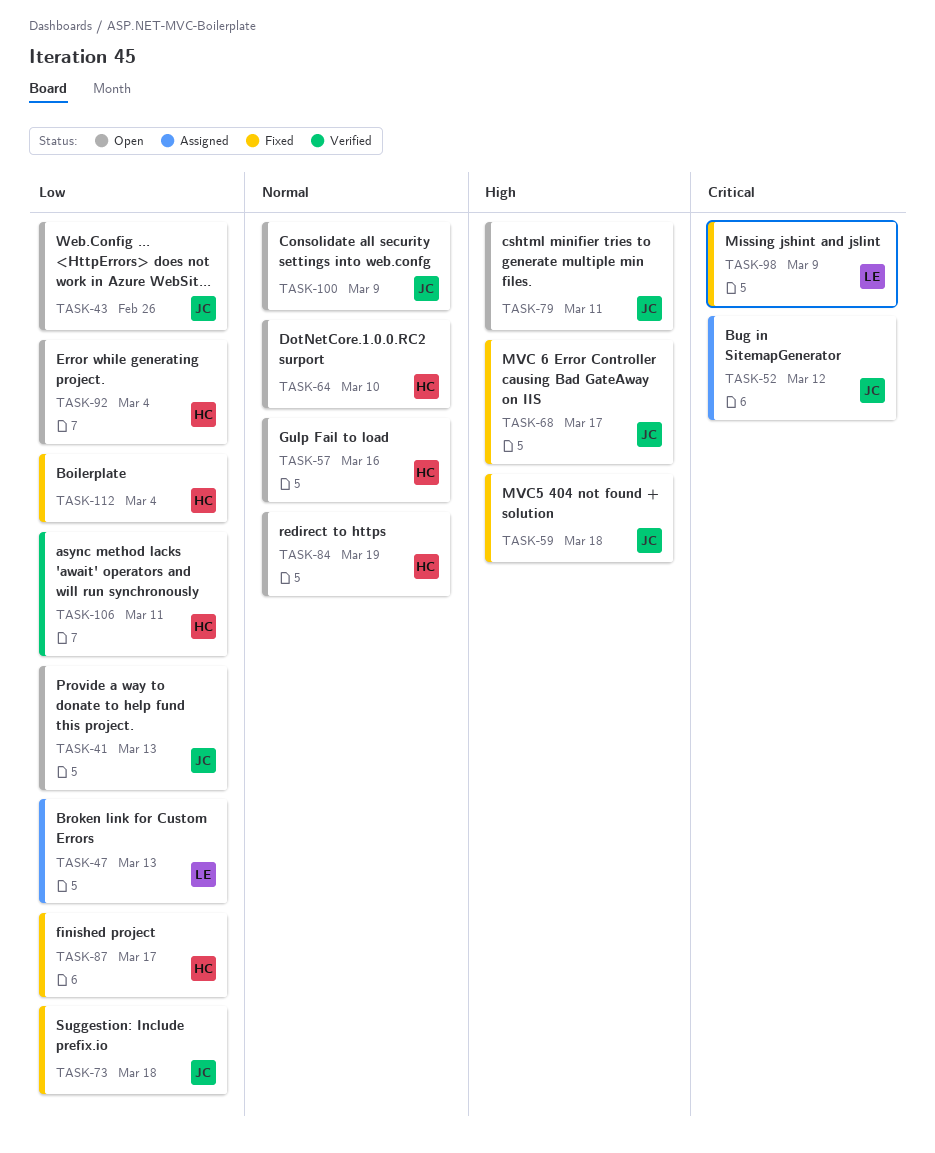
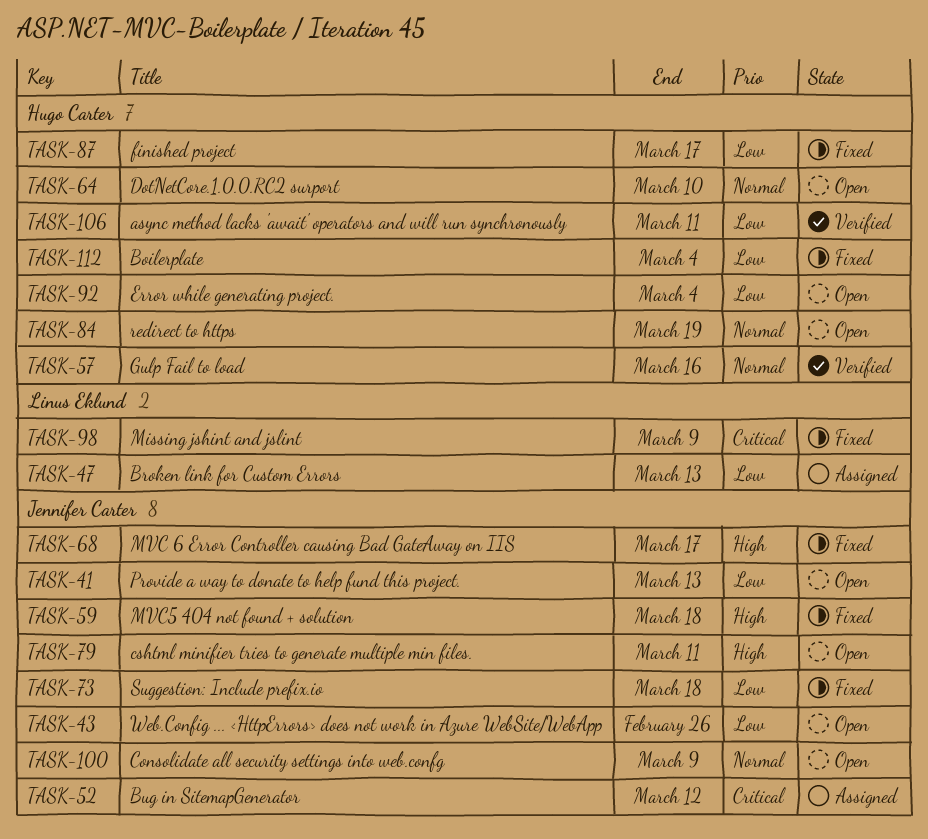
TASK-57, status: Open -> Verified

